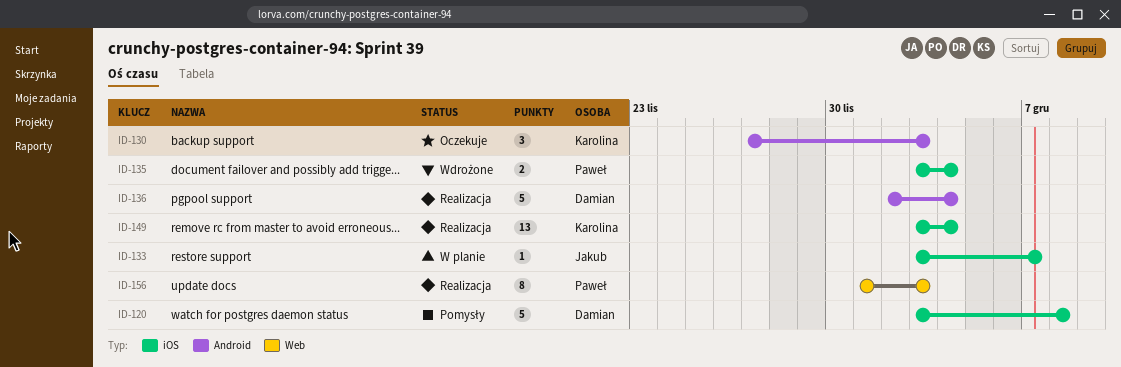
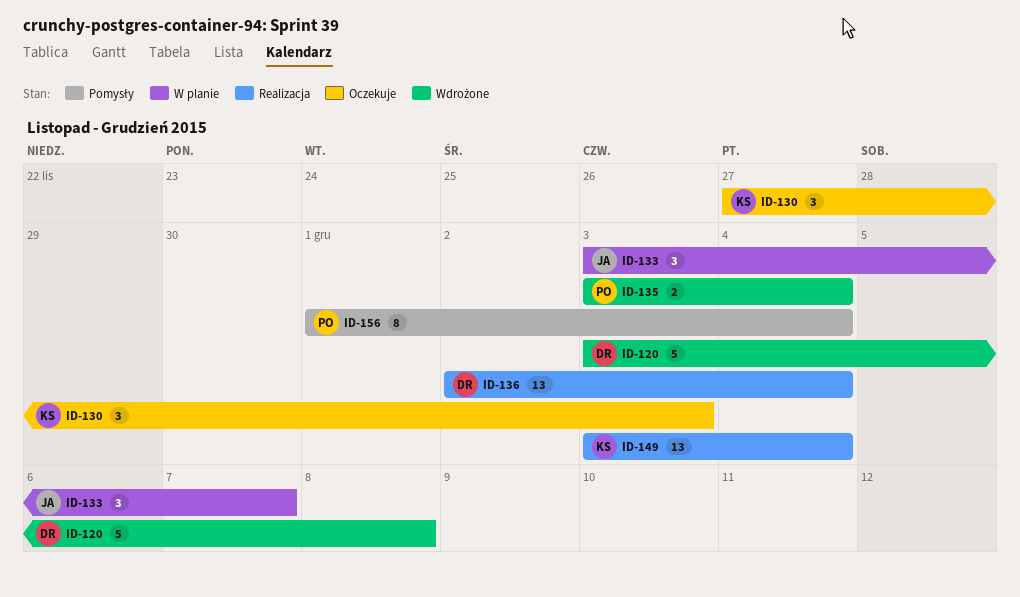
ID-120, status: Pomysły -> Wdrożone
ID-133, estimate: 1 -> 3
ID-136, estimate: 5 -> 13
ID-156, status: Realizacja -> Pomysły
ID-156, due: Dec 3 -> Dec 4

